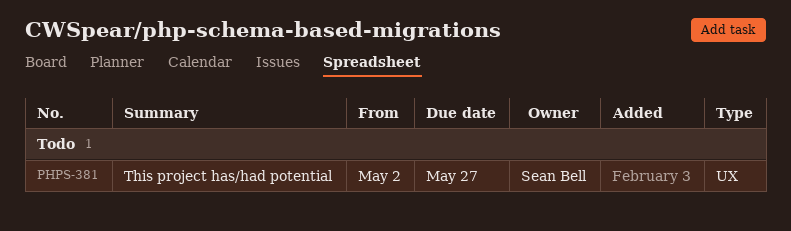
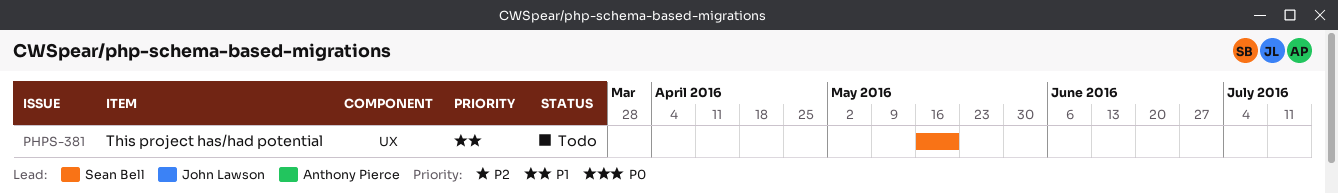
PHPS-381, start: May 2 -> May 16
PHPS-381, due: May 27 -> May 20

